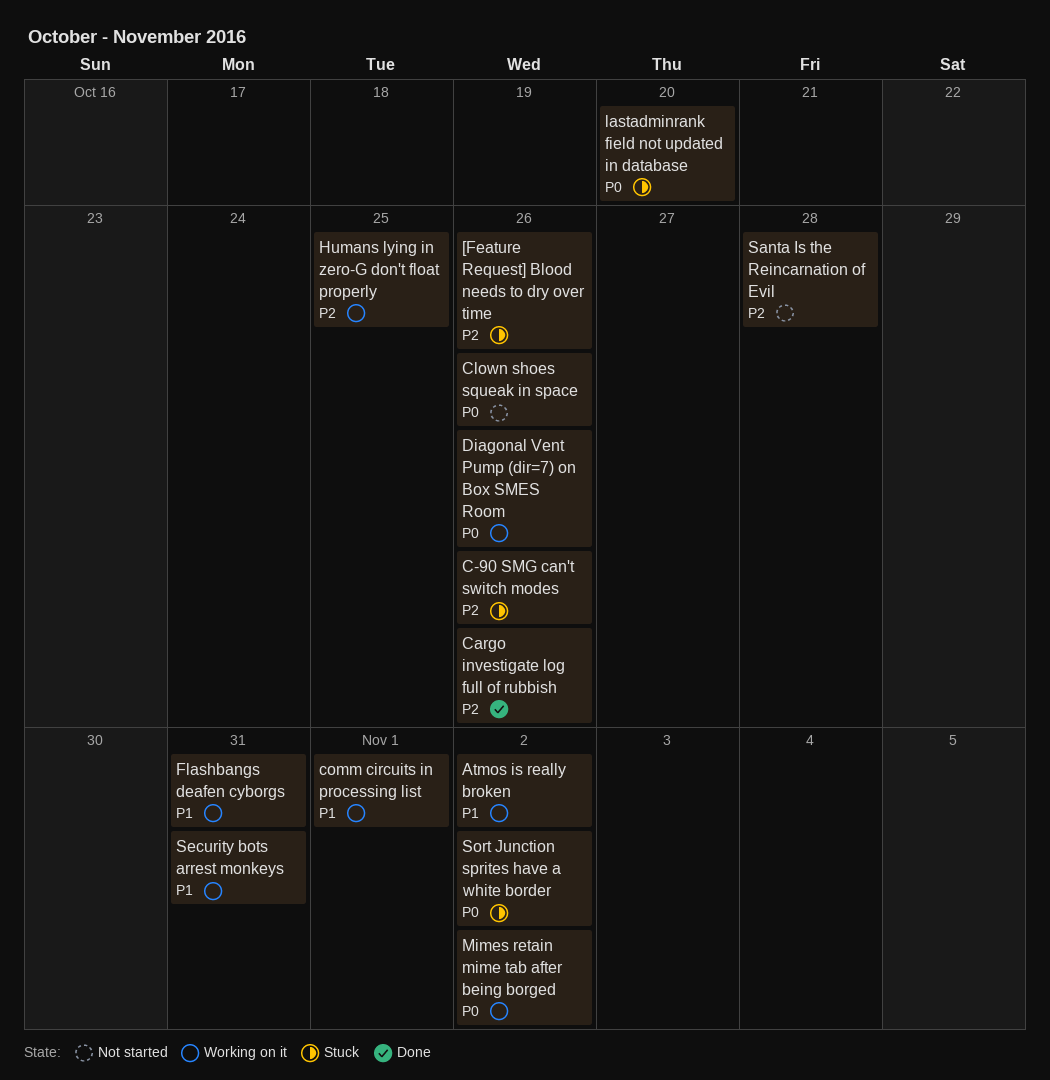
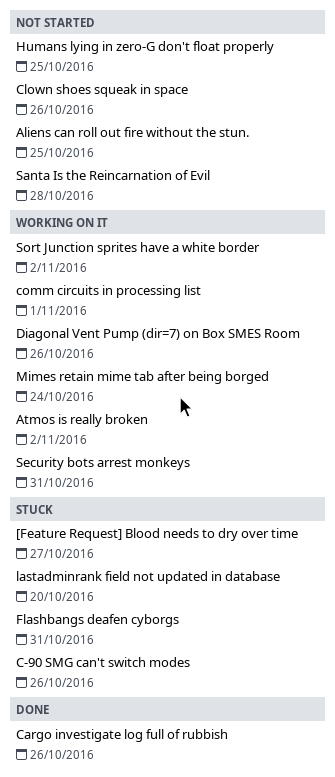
[Feature Request] Blood needs to dry over time, due: Oct 26 -> Oct 27
Aliens can roll out fire without the stun.: none -> present
Flashbangs deafen cyborgs, status: Working on it -> Stuck
Humans lying in zero-G don't float properly, status: Working on it -> Not started
Mimes retain mime tab after being borged, due: Nov 2 -> Oct 24
Sort Junction sprites have a white border, status: Stuck -> Working on it

